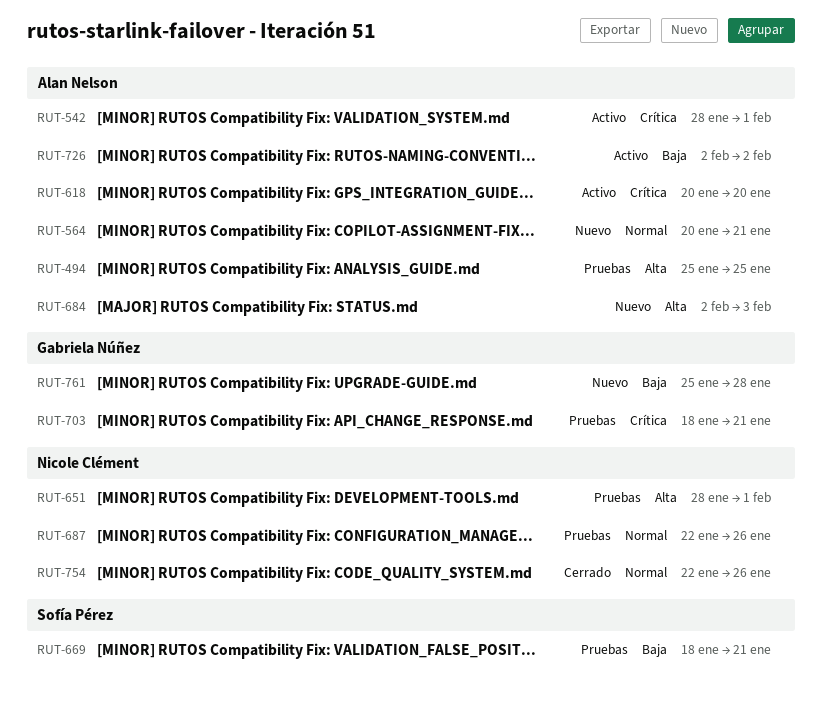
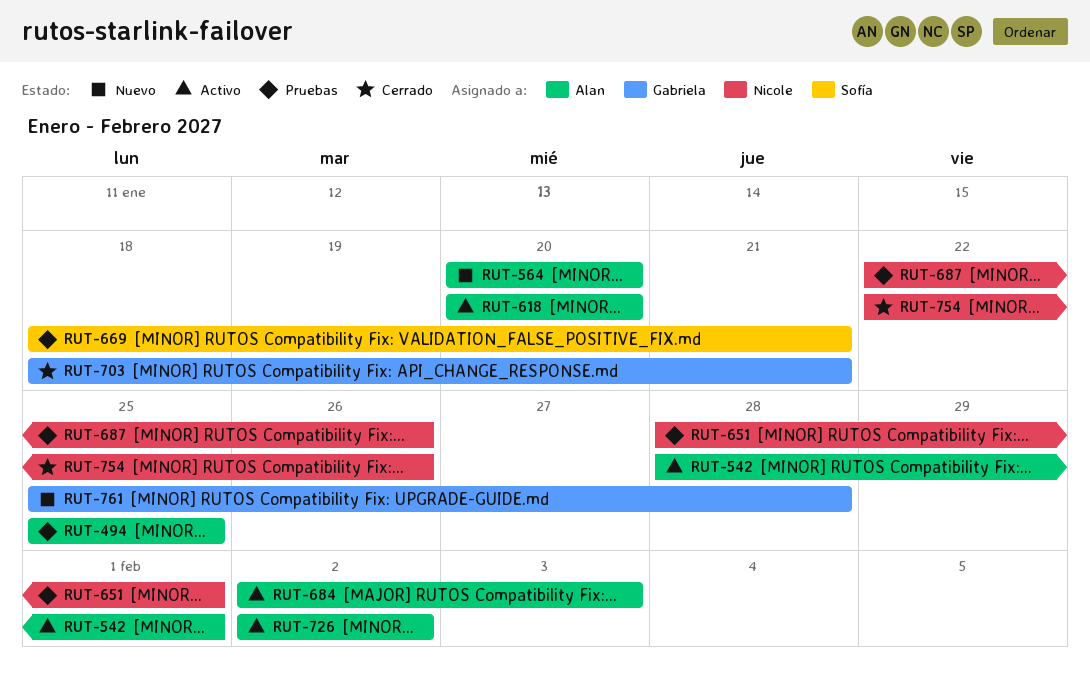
RUT-564, due: Jan 21 -> Jan 20
RUT-684, status: Nuevo -> Activo
RUT-703, status: Pruebas -> Cerrado

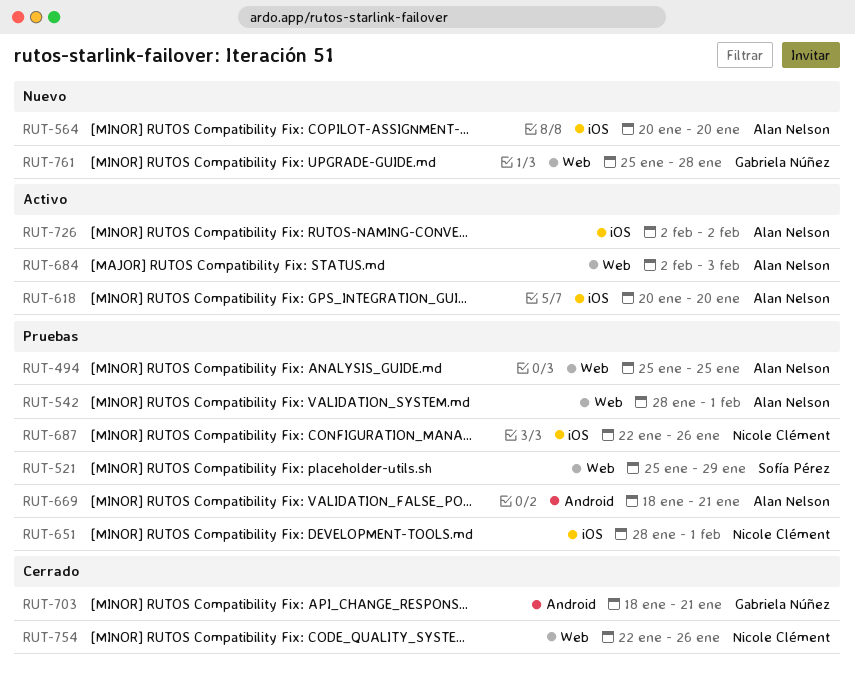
RUT-521: none -> present
RUT-542, status: Activo -> Pruebas
RUT-669, owner: Sofía Pérez -> Alan Nelson

